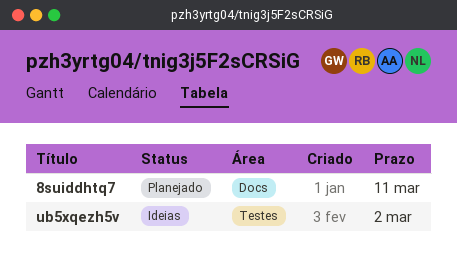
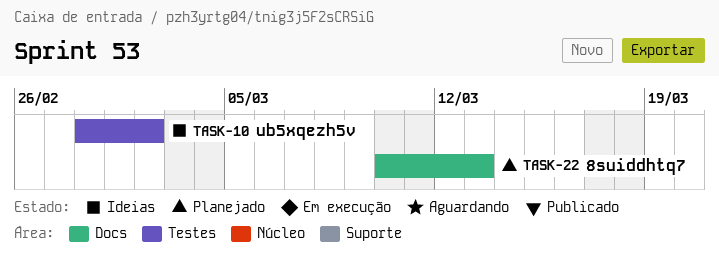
8suiddhtq7, due: Mar 11 -> Mar 13

